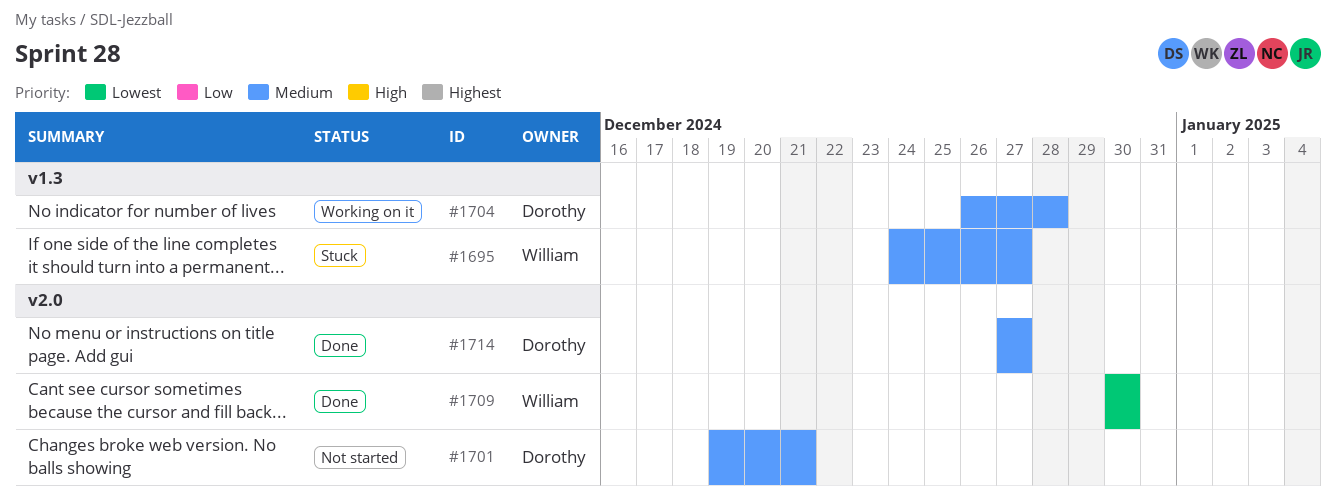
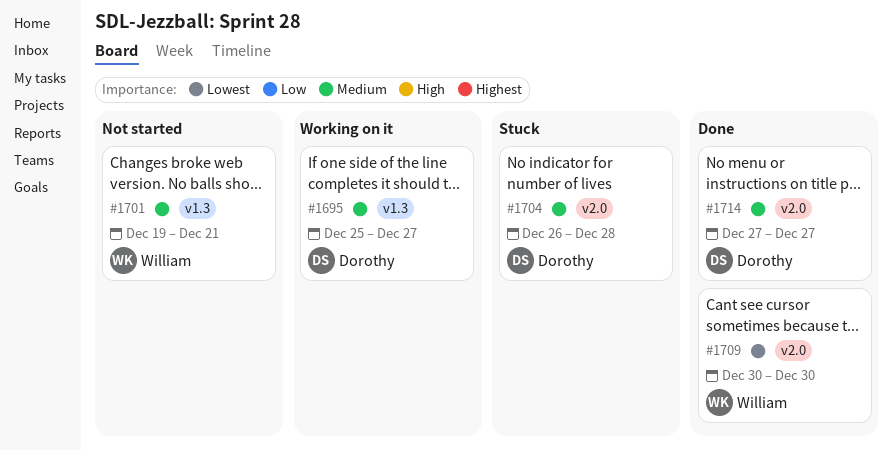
#1695, status: Stuck -> Working on it
#1695, owner: William -> Dorothy
#1695, start: Dec 24 -> Dec 25
#1701, owner: Dorothy -> William
#1701, label: v2.0 -> v1.3
#1704, status: Working on it -> Stuck
#1704, label: v1.3 -> v2.0

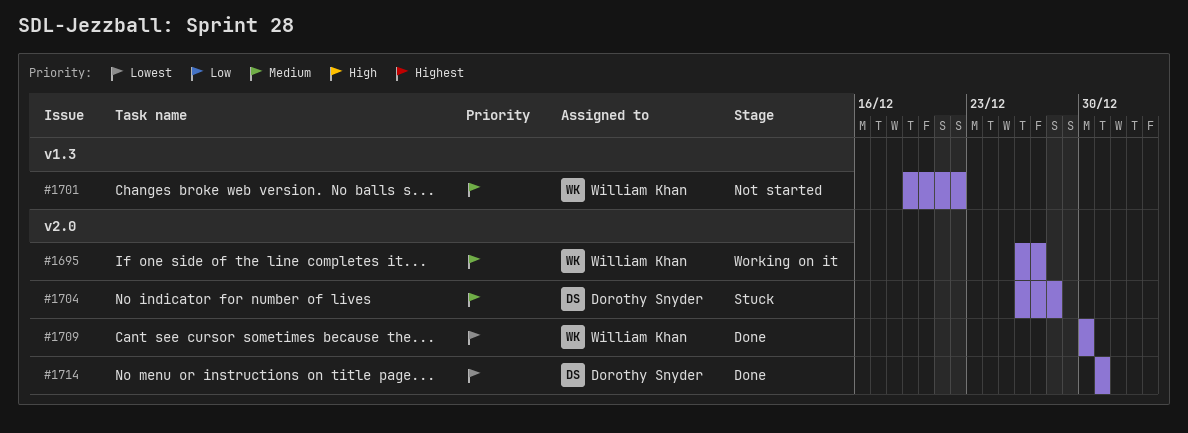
#1695, owner: Dorothy Snyder -> William Khan
#1695, label: v1.3 -> v2.0
#1695, start: Dec 25 -> Dec 26
#1701, due: Dec 21 -> Dec 22
#1714, priority: Medium -> Lowest
#1714, start: Dec 27 -> Dec 31
#1714, due: Dec 27 -> Dec 31

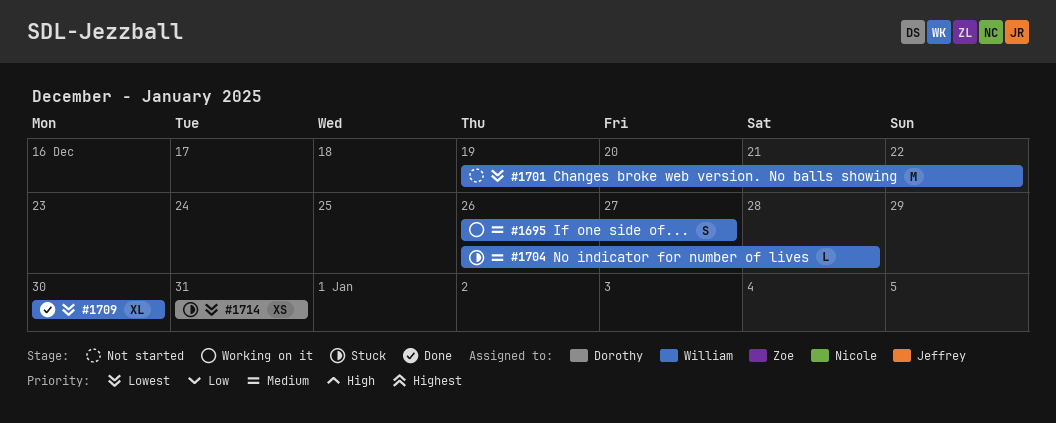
#1701, priority: Medium -> Lowest
#1704, owner: Dorothy Snyder -> William Khan
#1714, status: Done -> Stuck

